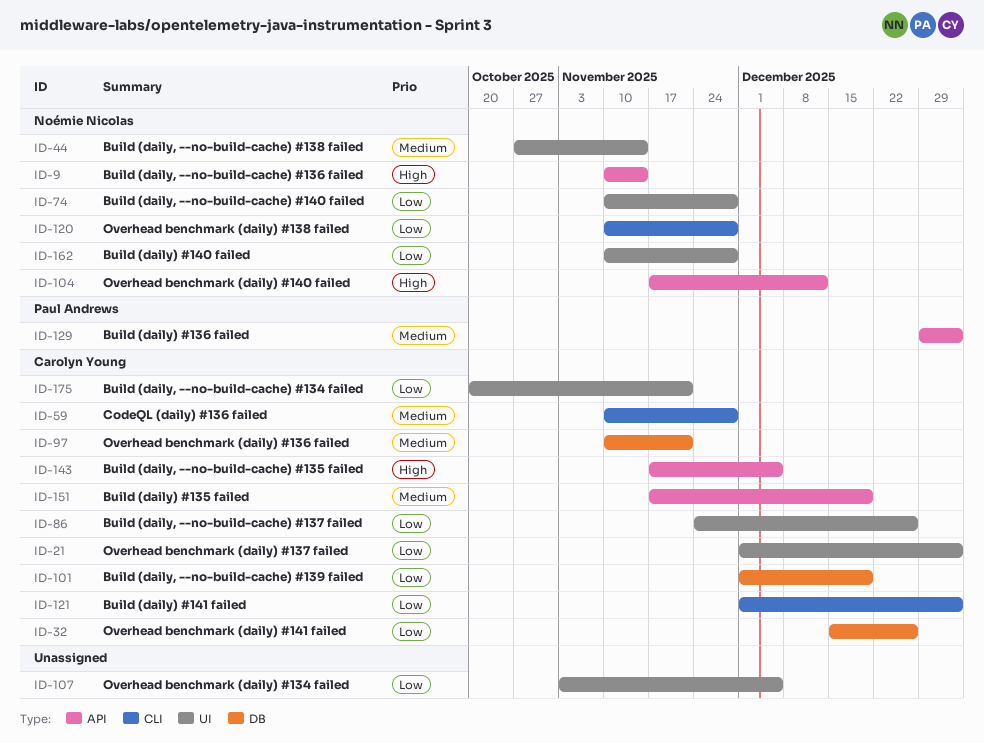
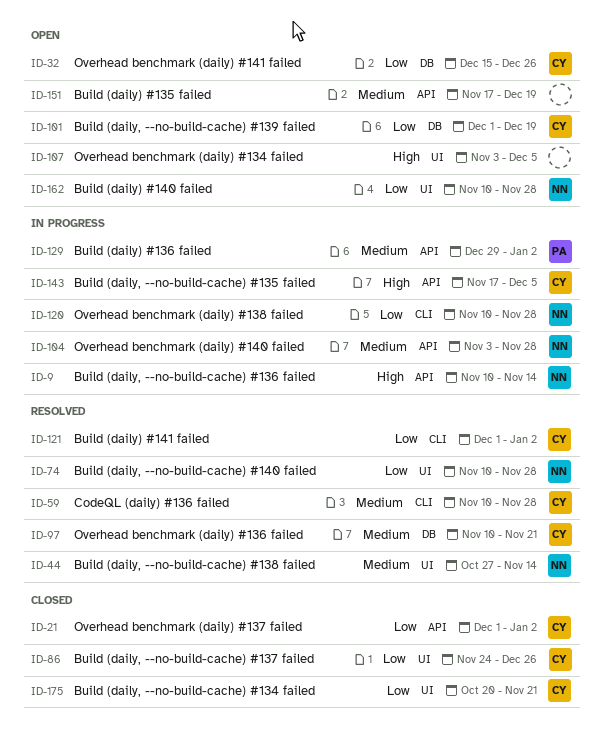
ID-21, label: UI -> API
ID-104, priority: High -> Medium
ID-104, start: Nov 17 -> Nov 3
ID-104, due: Dec 12 -> Nov 28
ID-107, priority: Low -> High
ID-151, owner: Carolyn Young -> none

